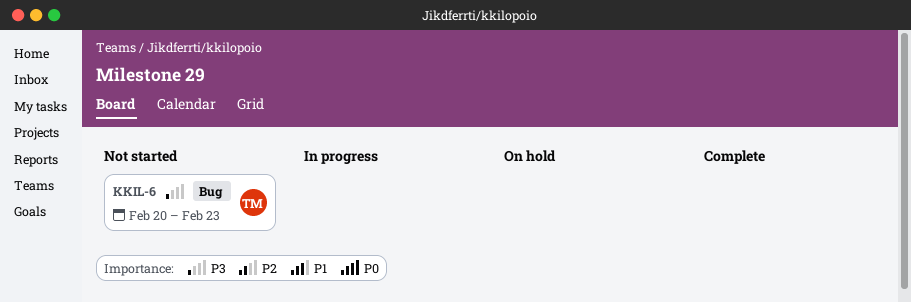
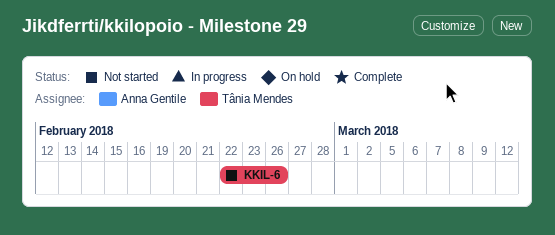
KKIL-6, start: Feb 20 -> Feb 22
KKIL-6, due: Feb 23 -> Feb 26

